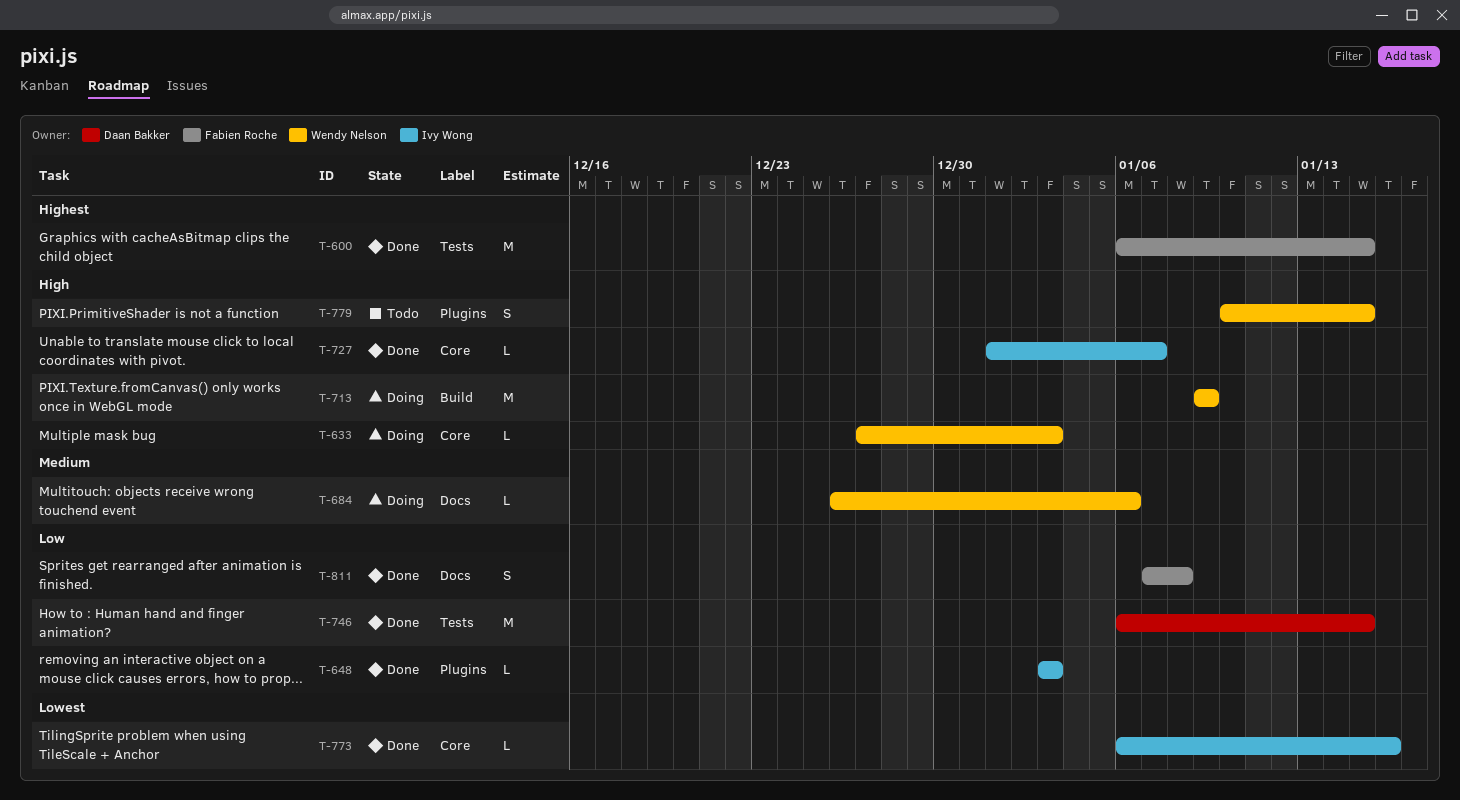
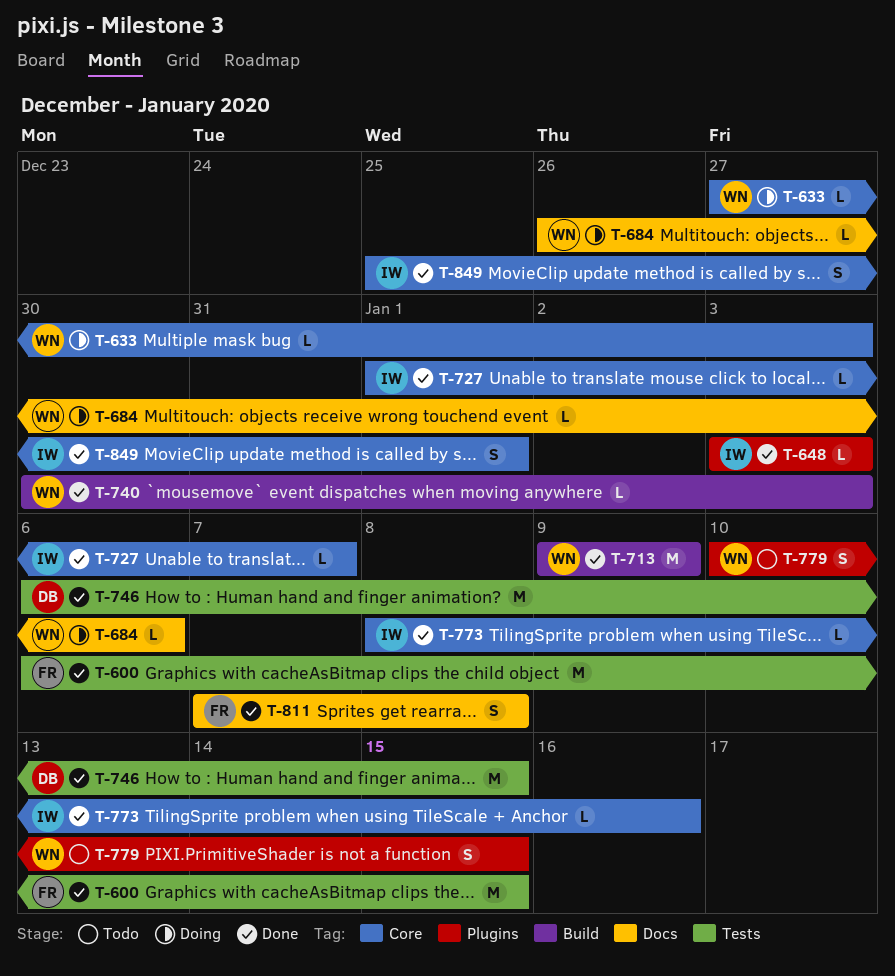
T-713, status: Doing -> Done
T-740: none -> present
T-773, start: Jan 6 -> Jan 8
T-849: none -> present

